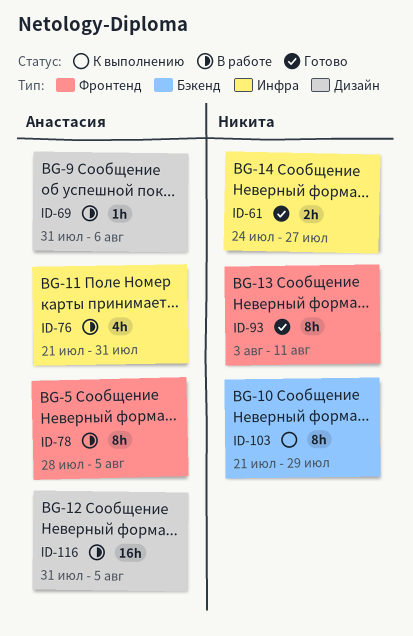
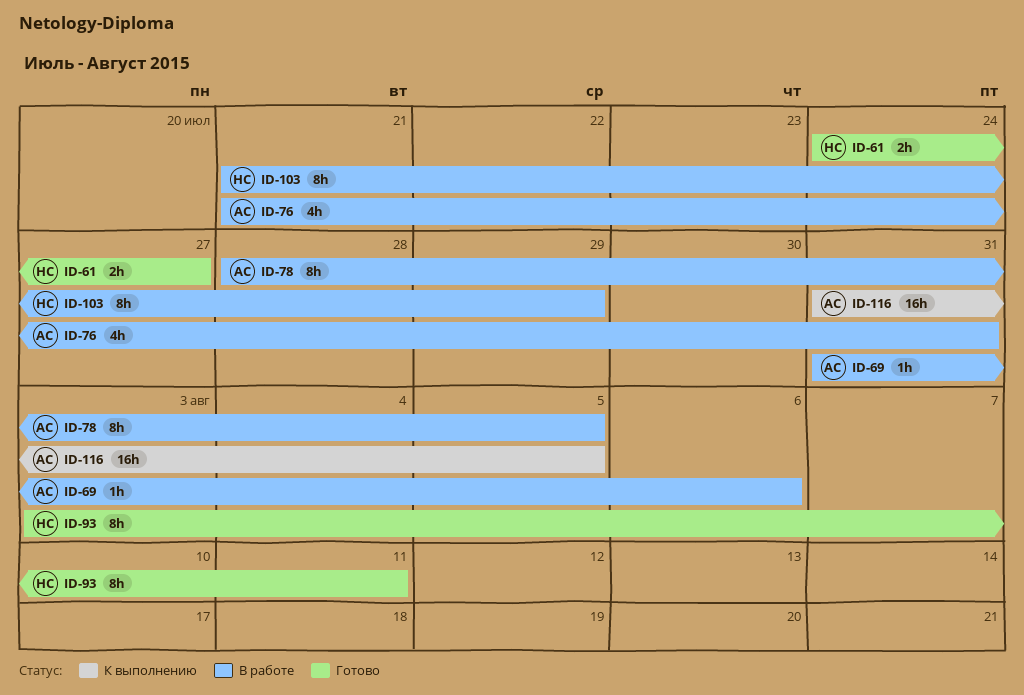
ID-103, status: К выполнению -> В работе
ID-116, status: В работе -> К выполнению

